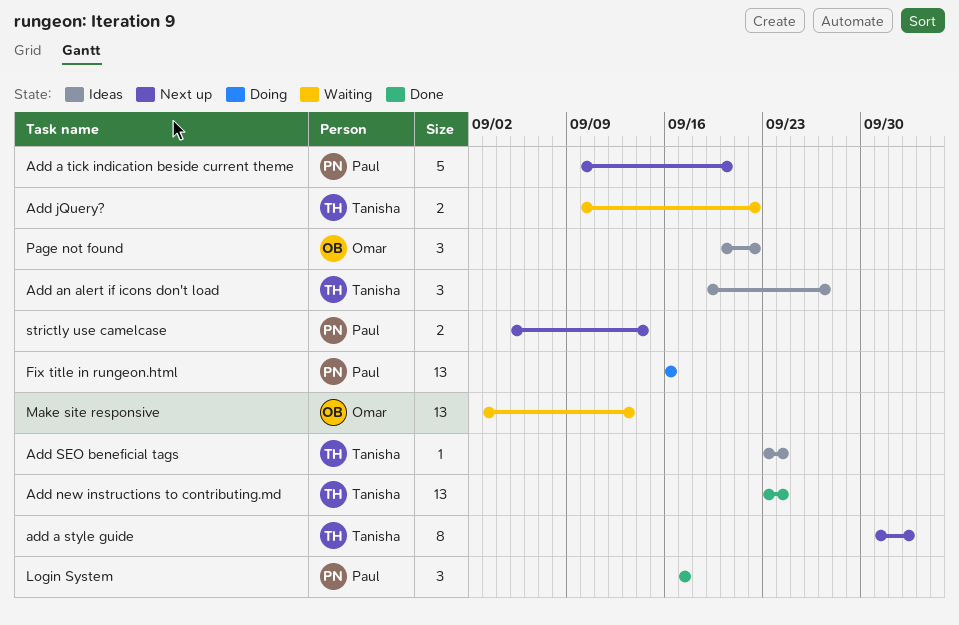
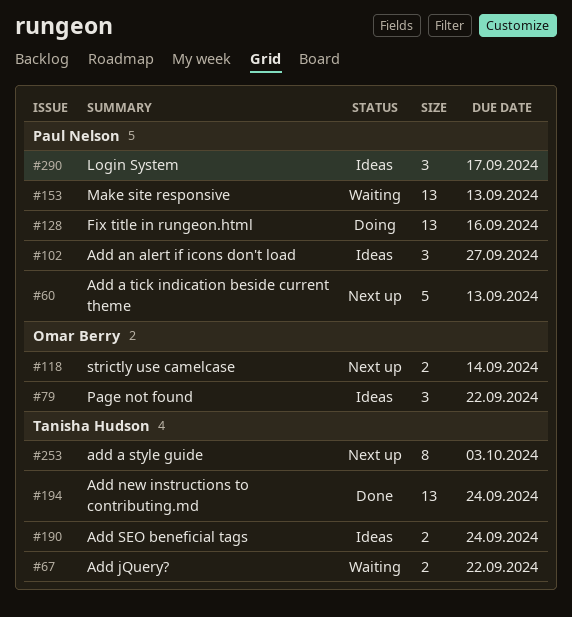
Add a tick indication beside current theme, due: Sep 20 -> Sep 13
Add an alert if icons don't load, owner: Tanisha Hudson -> Paul Nelson
Add SEO beneficial tags, estimate: 1 -> 2
Login System, status: Done -> Ideas
Make site responsive, owner: Omar Berry -> Paul Nelson
strictly use camelcase, owner: Paul Nelson -> Omar Berry

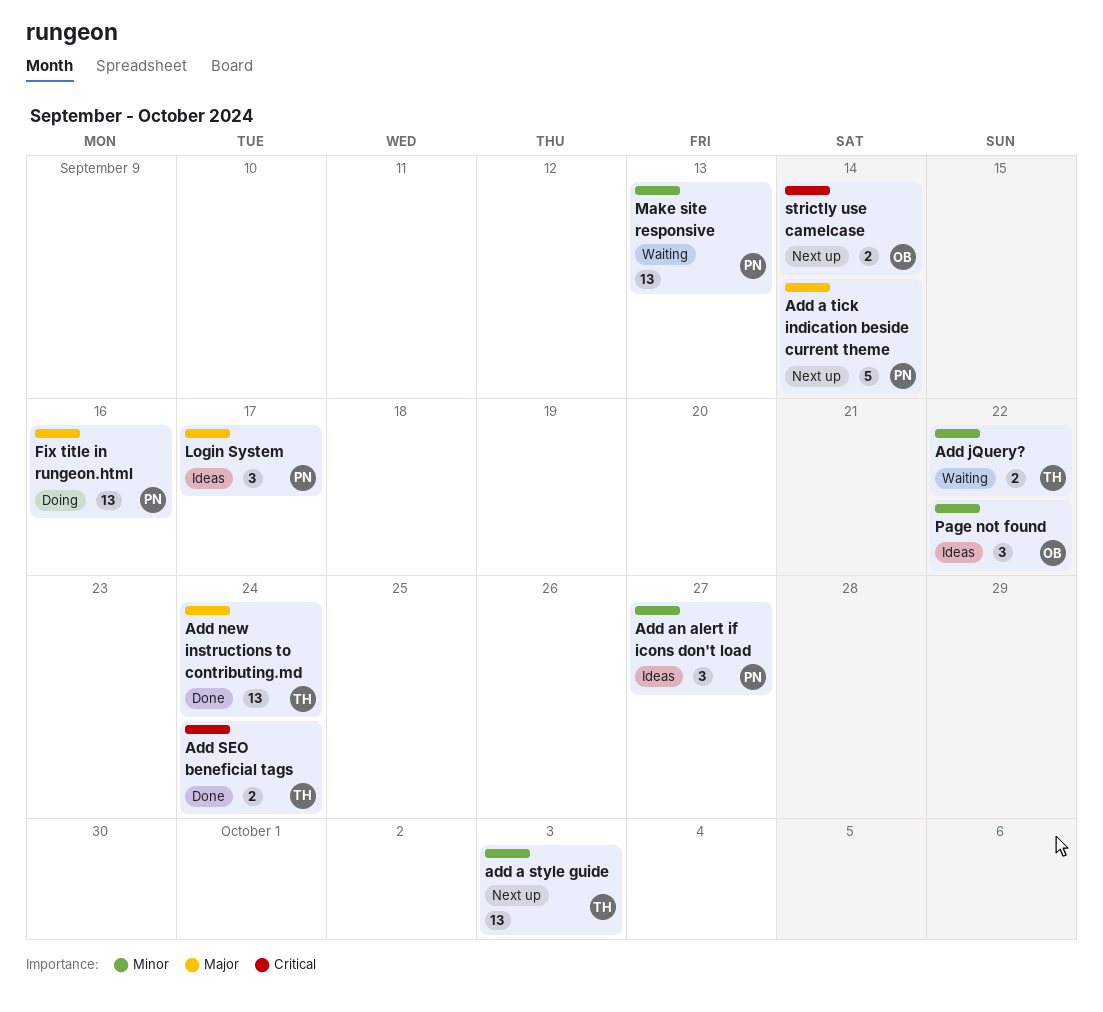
add a style guide, estimate: 8 -> 13
Add a tick indication beside current theme, due: Sep 13 -> Sep 14
Add SEO beneficial tags, status: Ideas -> Done

